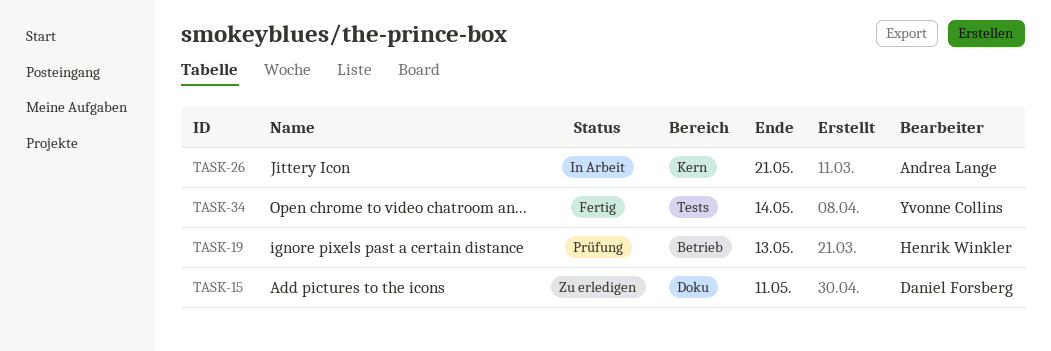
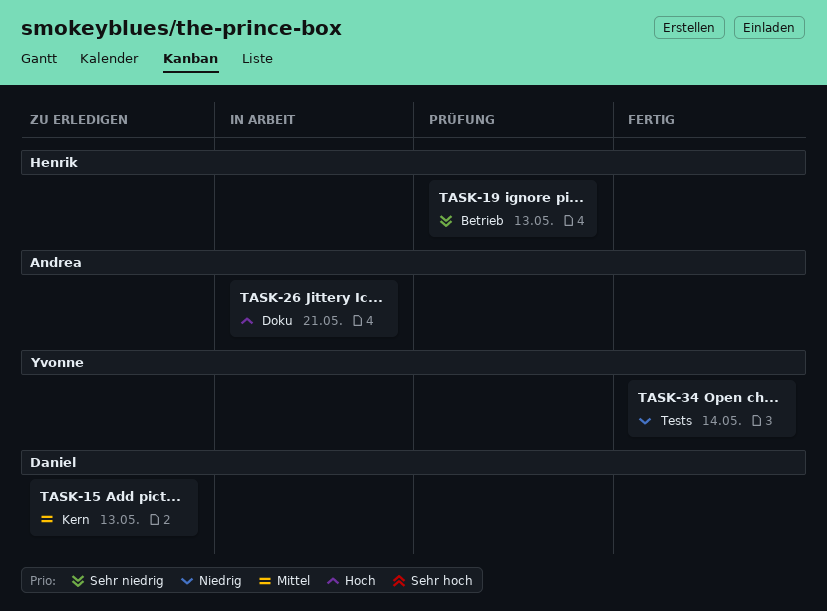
TASK-15, label: Doku -> Kern
TASK-15, due: May 11 -> May 13
TASK-26, label: Kern -> Doku

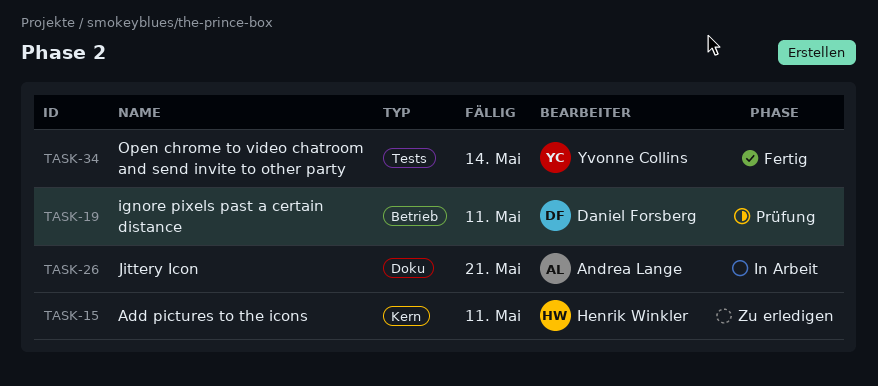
TASK-15, owner: Daniel Forsberg -> Henrik Winkler
TASK-15, due: May 13 -> May 11
TASK-19, owner: Henrik Winkler -> Daniel Forsberg
TASK-19, due: May 13 -> May 11

